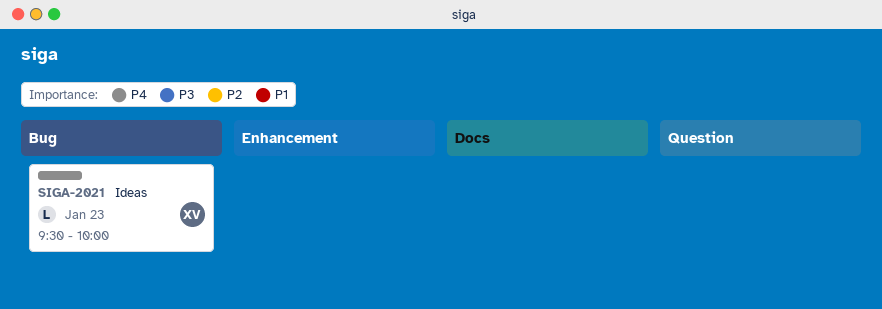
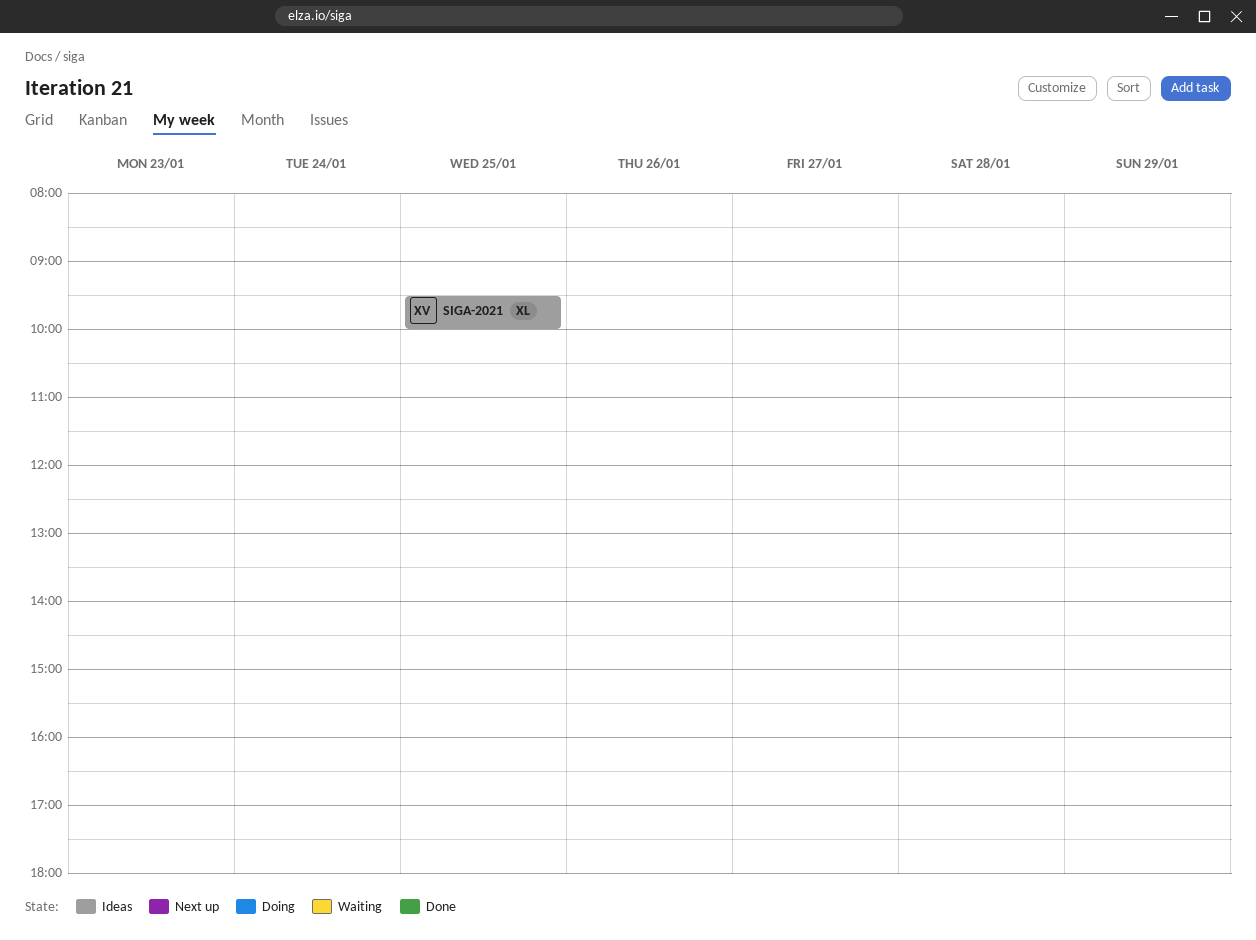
SIGA-2021, estimate: L -> XL
SIGA-2021, day: Jan 23 -> Jan 25

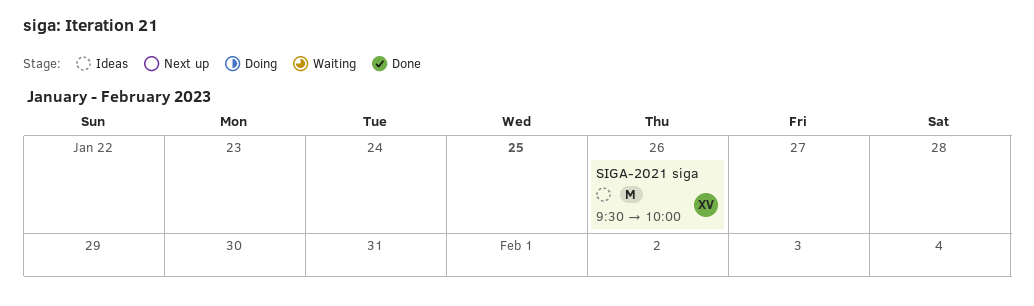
SIGA-2021, estimate: XL -> M
SIGA-2021, day: Jan 25 -> Jan 26

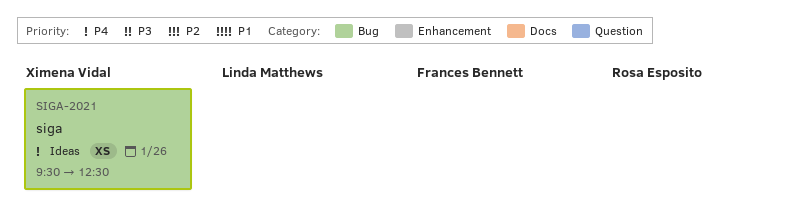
SIGA-2021, estimate: M -> XS
SIGA-2021, ends: 10:00 -> 12:30

